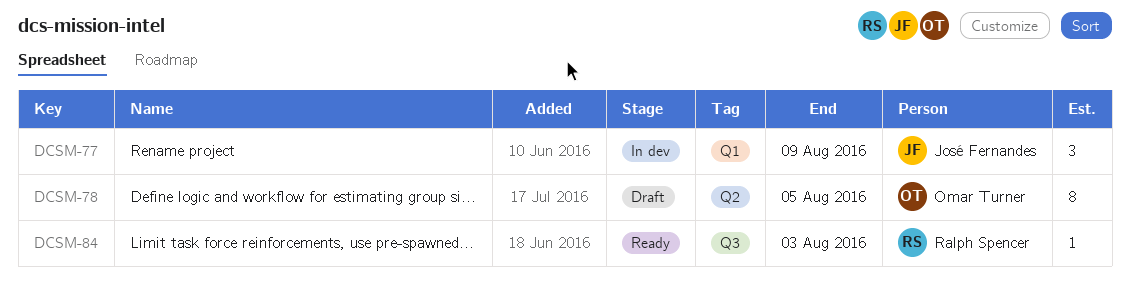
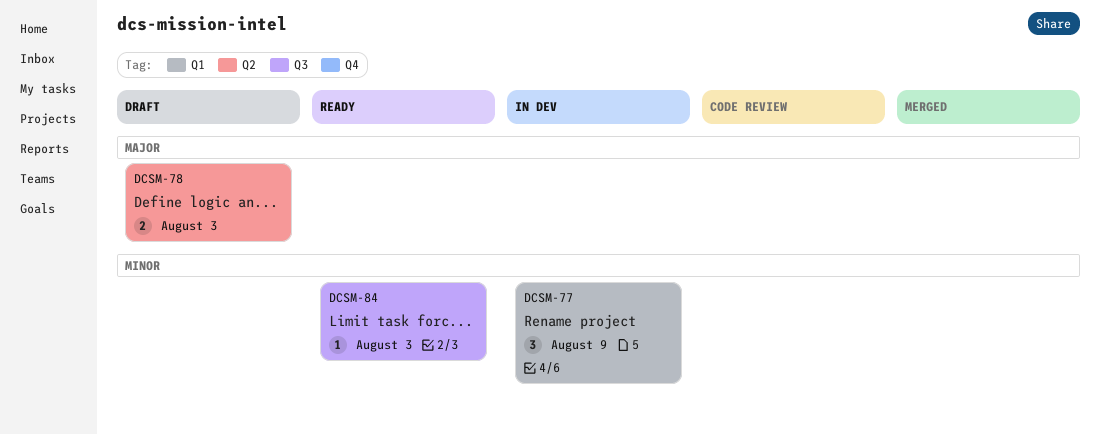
DCSM-78, estimate: 8 -> 2
DCSM-78, due: Aug 5 -> Aug 3

